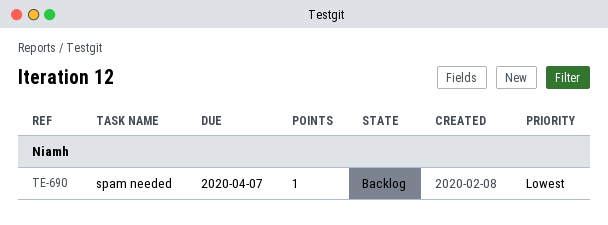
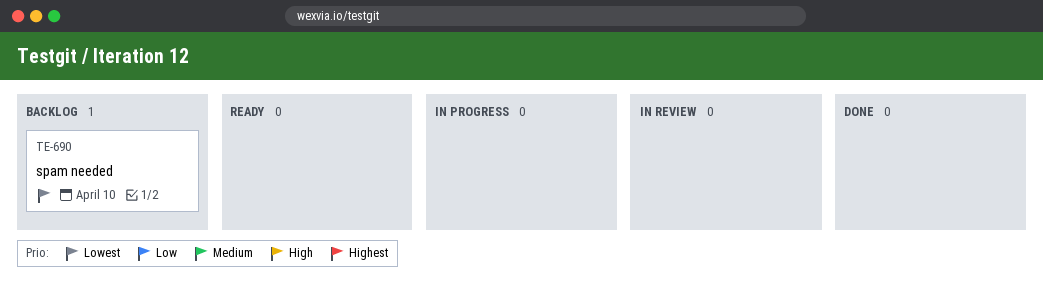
TE-690, due: Apr 7 -> Apr 10

